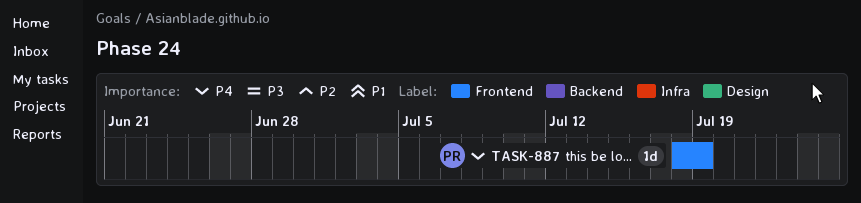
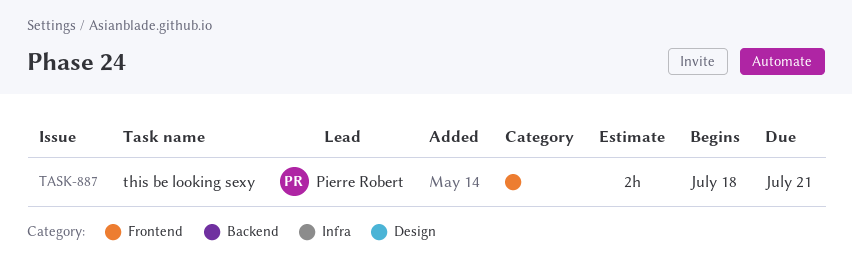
TASK-887, estimate: 1d -> 2h
TASK-887, due: Jul 19 -> Jul 21

